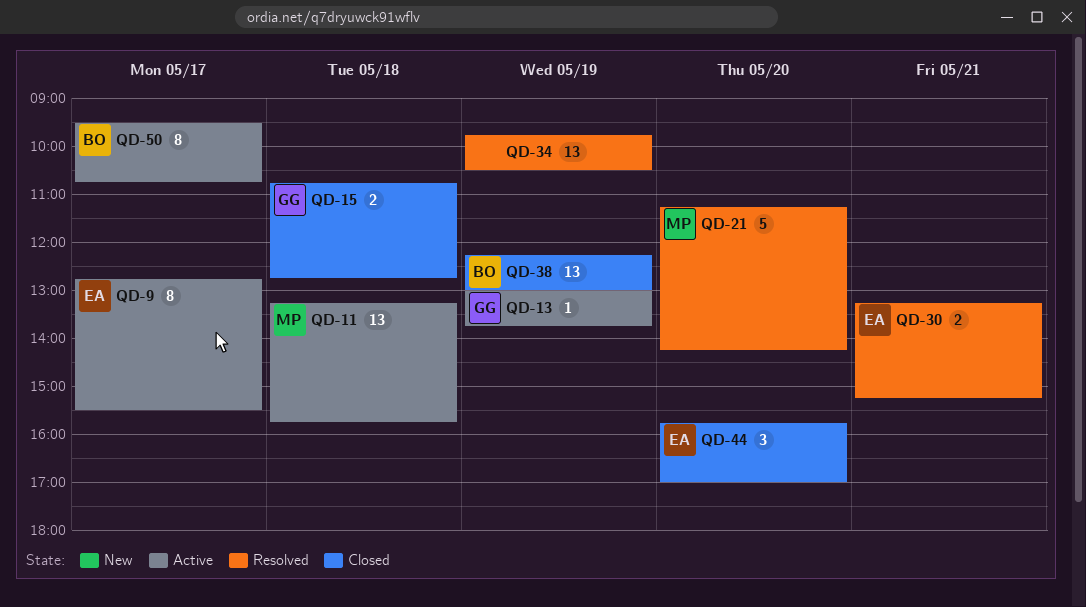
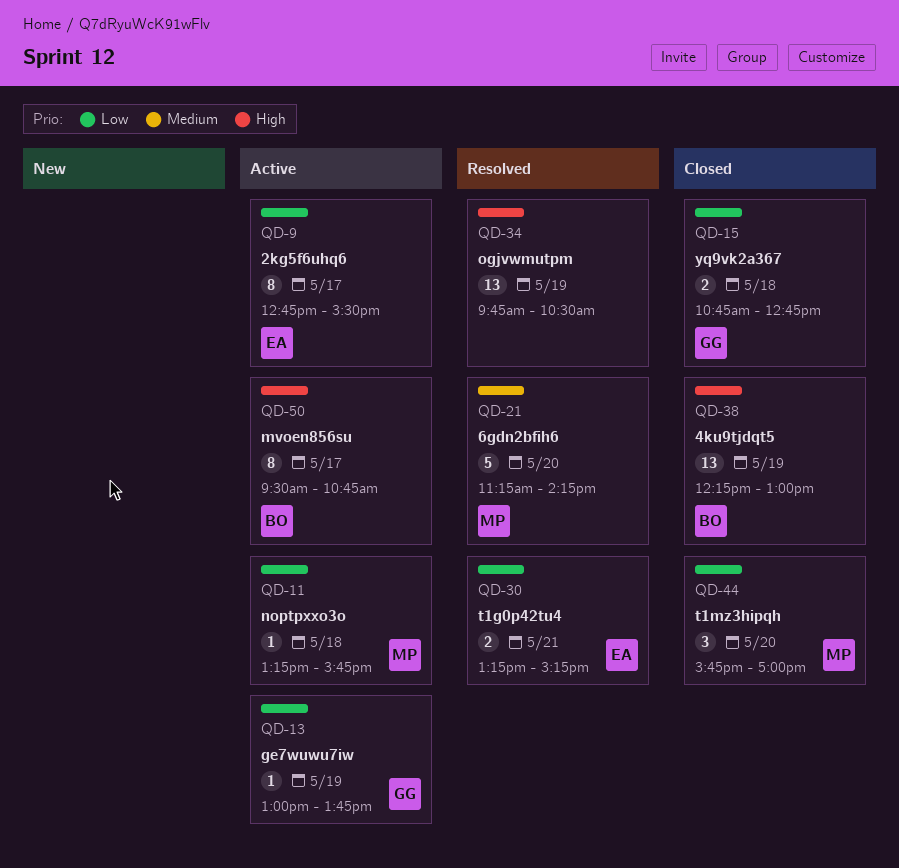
QD-11, estimate: 13 -> 1
QD-44, owner: EA -> MP

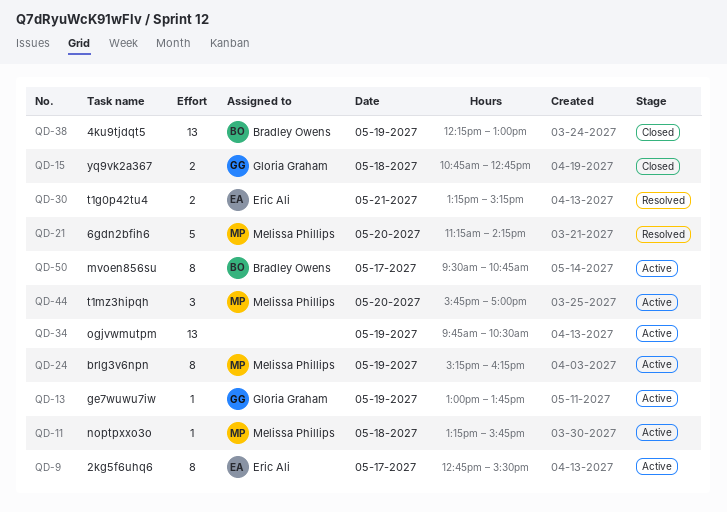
QD-24: none -> present
QD-34, status: Resolved -> Active
QD-44, status: Closed -> Active

